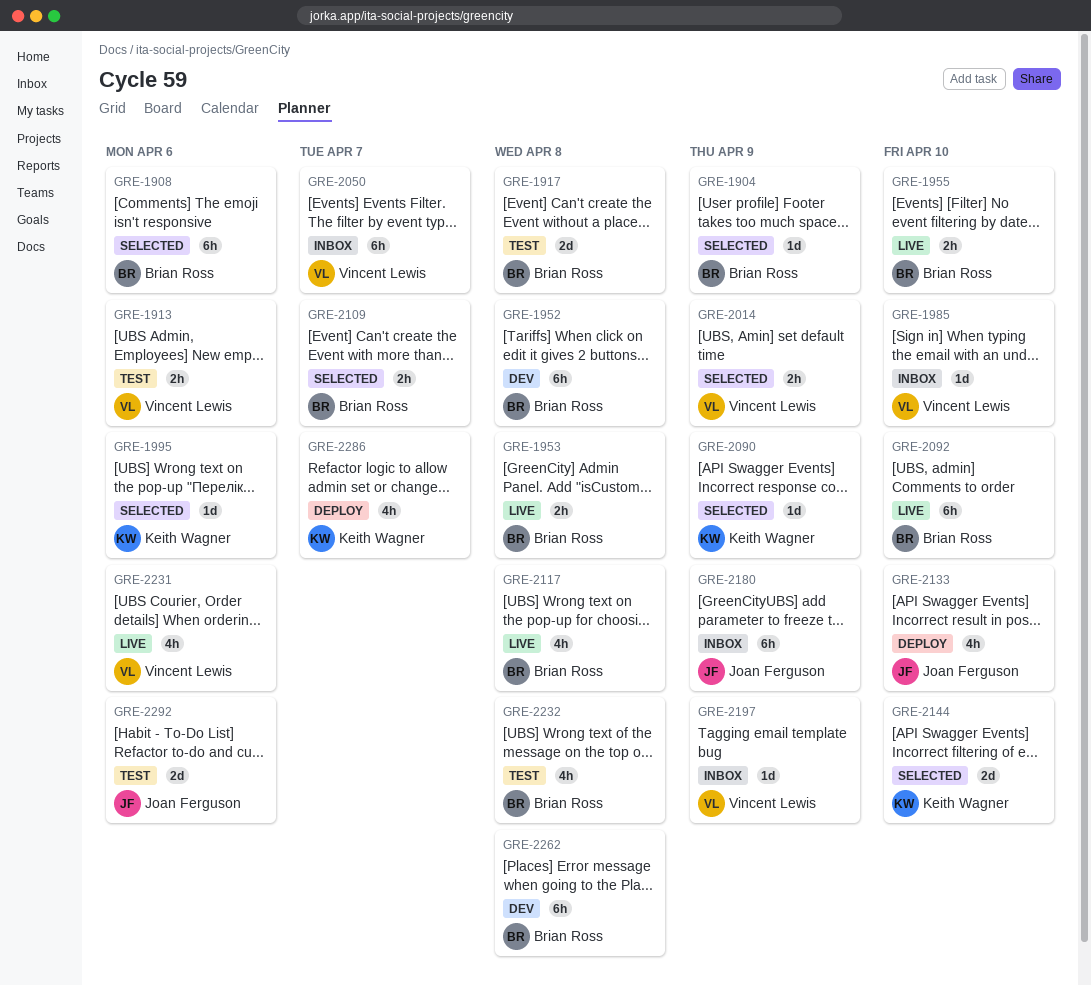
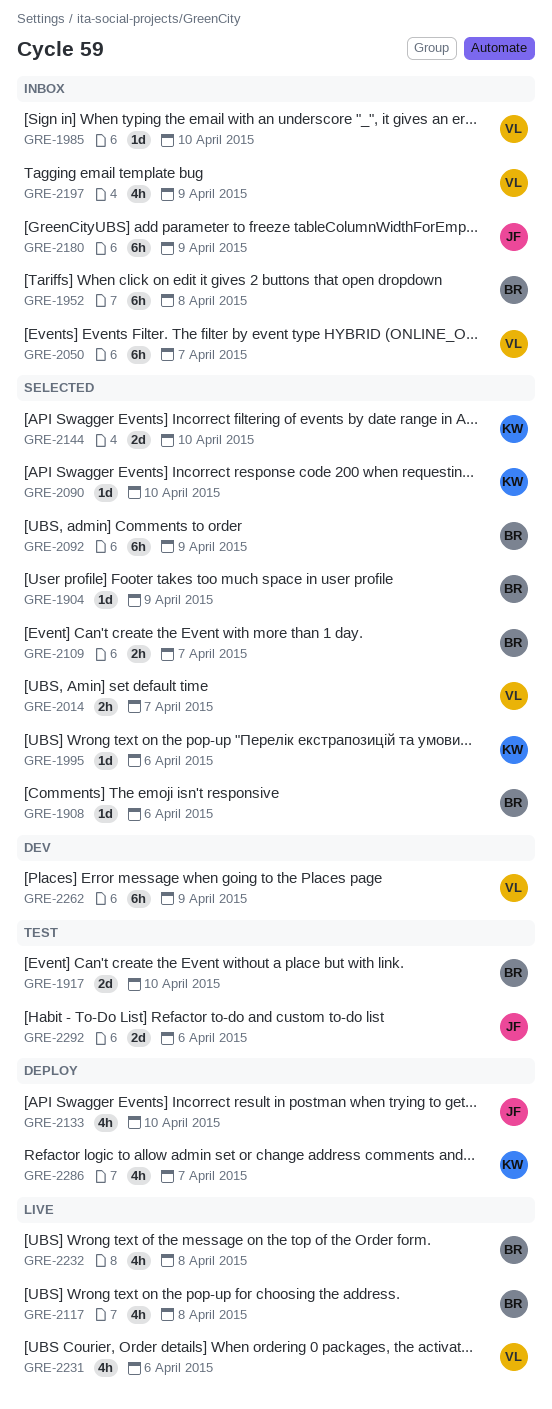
GRE-1908, estimate: 6h -> 1d
GRE-1913: present -> none
GRE-1917, due: Apr 8 -> Apr 10
GRE-1952, status: Dev -> Inbox
GRE-1953: present -> none
GRE-1955: present -> none
GRE-2014, due: Apr 9 -> Apr 7
GRE-2090, due: Apr 9 -> Apr 10
GRE-2092, status: Live -> Selected
GRE-2092, due: Apr 10 -> Apr 9
GRE-2197, estimate: 1d -> 4h
GRE-2232, status: Test -> Live
GRE-2262, owner: Brian Ross -> Vincent Lewis
GRE-2262, due: Apr 8 -> Apr 9

